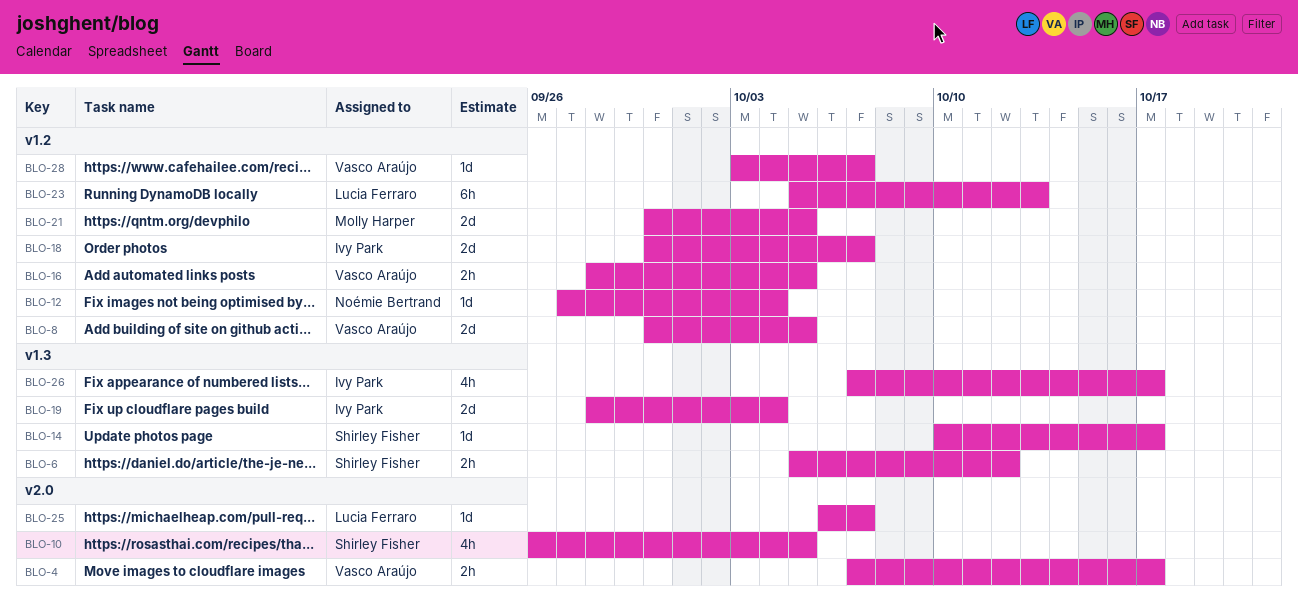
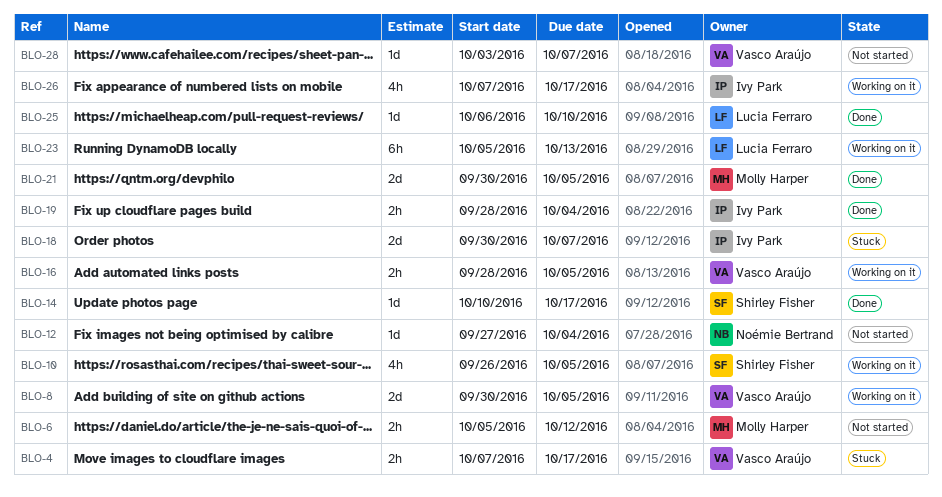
BLO-6, owner: Shirley Fisher -> Molly Harper
BLO-19, estimate: 2d -> 2h
BLO-25, due: Oct 7 -> Oct 10

